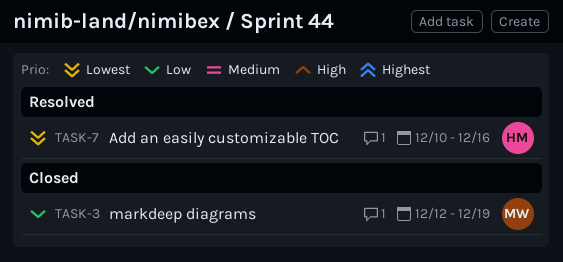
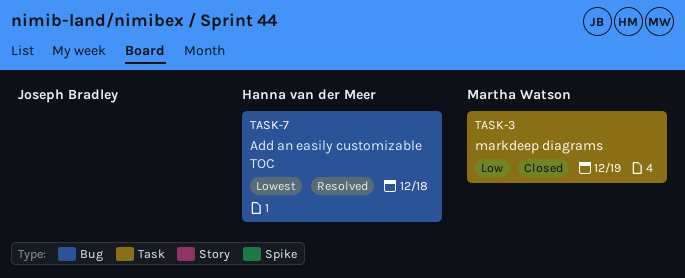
TASK-7, due: Dec 16 -> Dec 18

